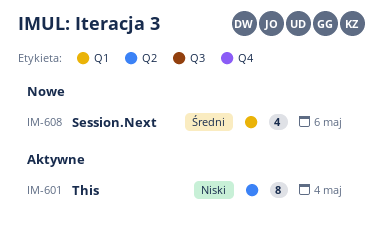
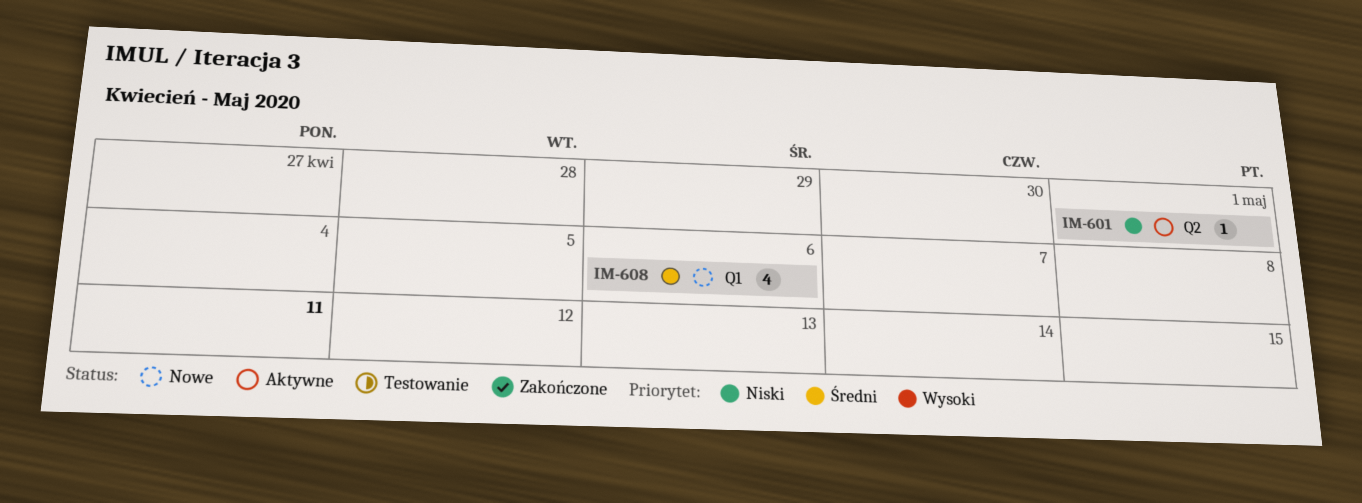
IM-601, estimate: 8 -> 1
IM-601, due: May 4 -> May 1

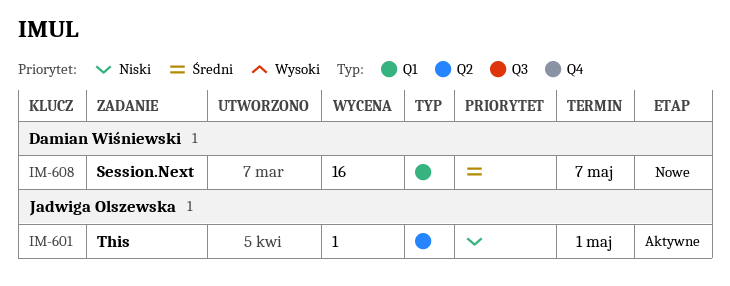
IM-608, estimate: 4 -> 16
IM-608, due: May 6 -> May 7

